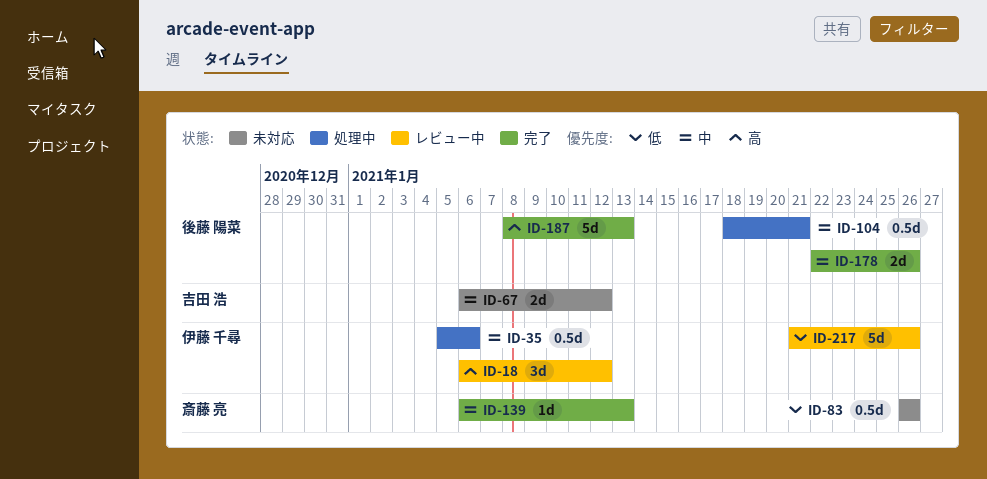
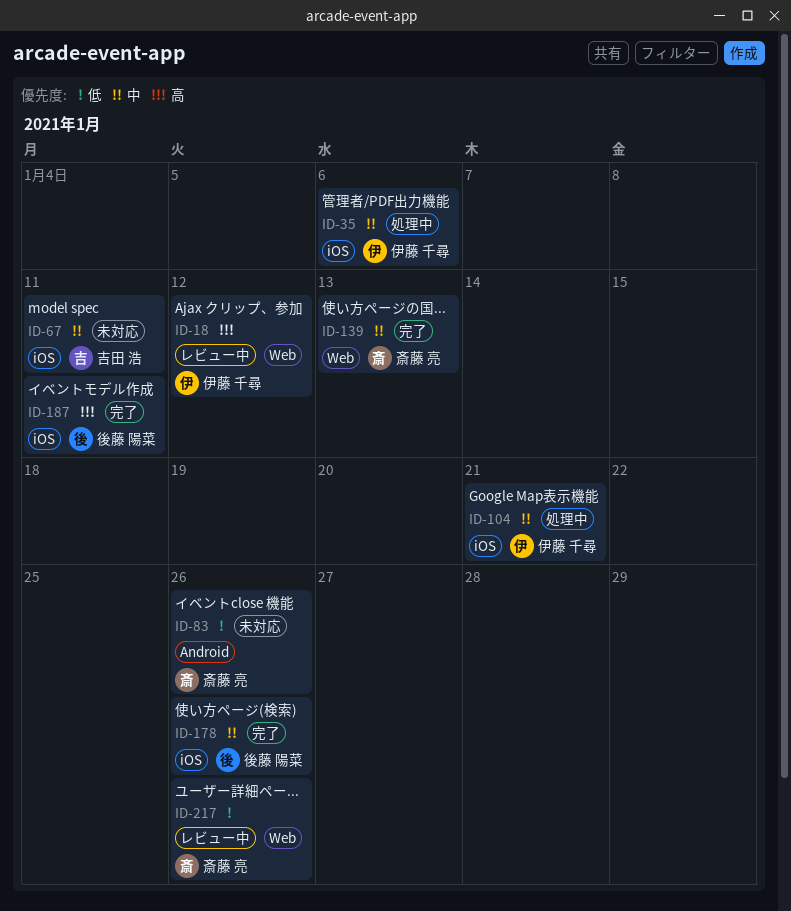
ID-67, due: Jan 12 -> Jan 11
ID-104, owner: 後藤 陽菜 -> 伊藤 千尋
ID-187, due: Jan 13 -> Jan 11
ID-217, owner: 伊藤 千尋 -> 斎藤 亮

